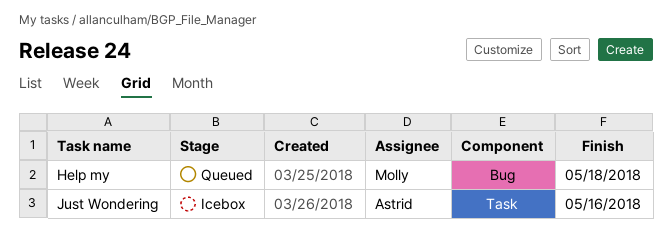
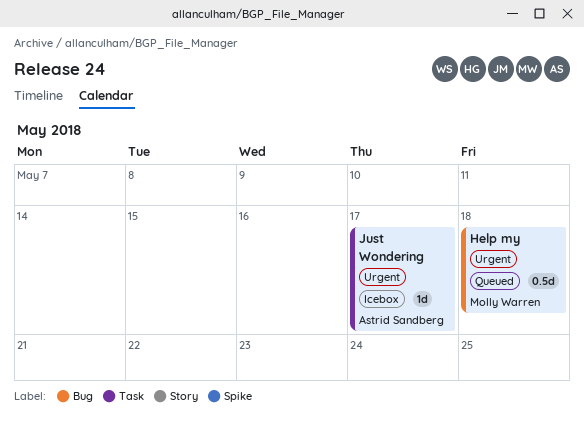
Just Wondering, due: May 16 -> May 17

